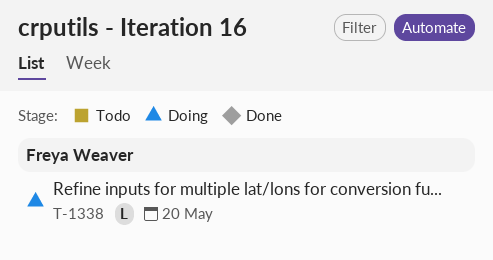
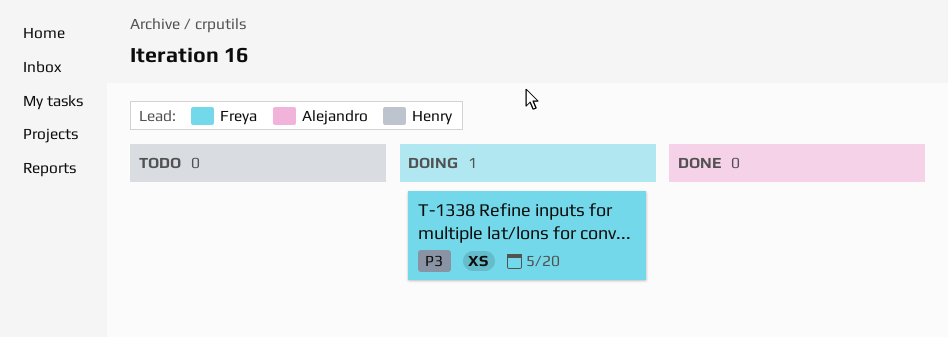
T-1338, estimate: L -> XS

